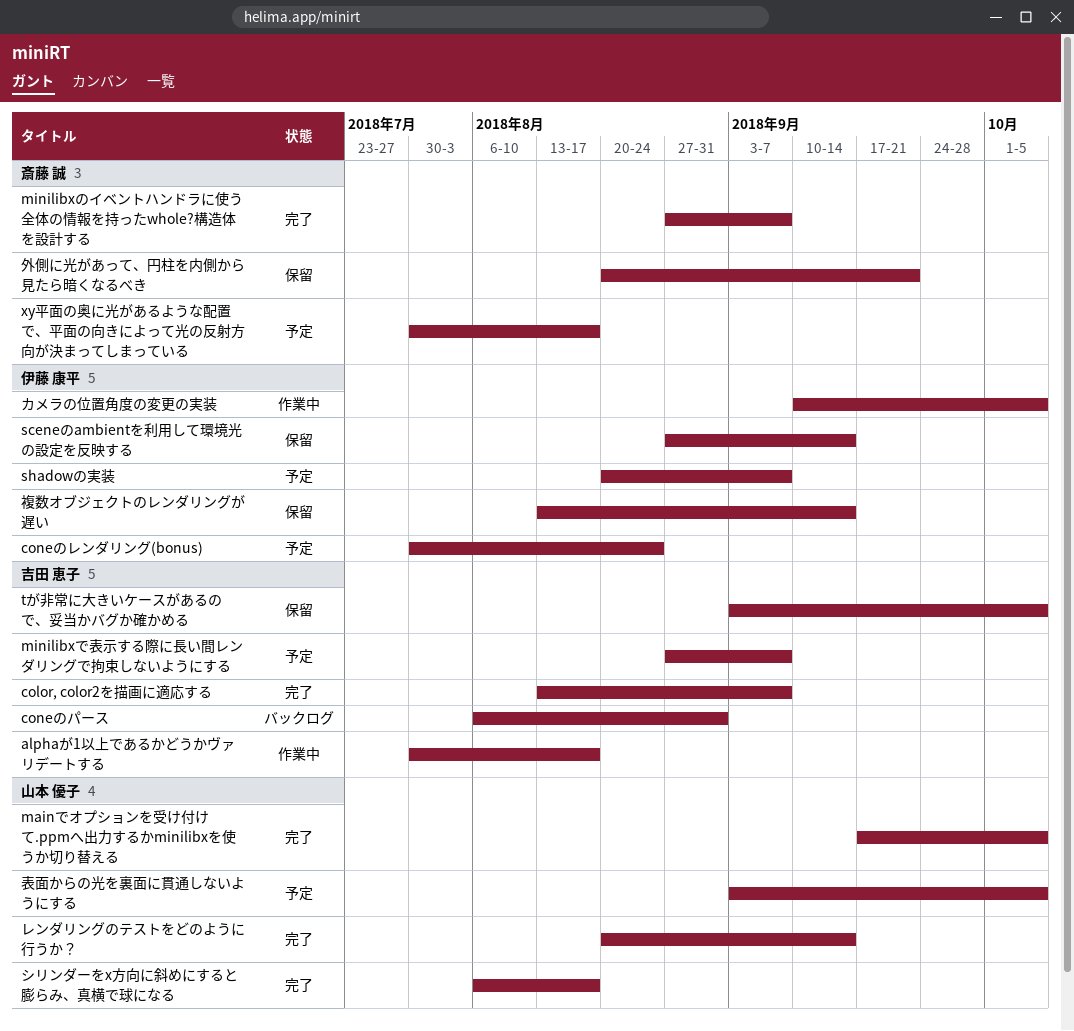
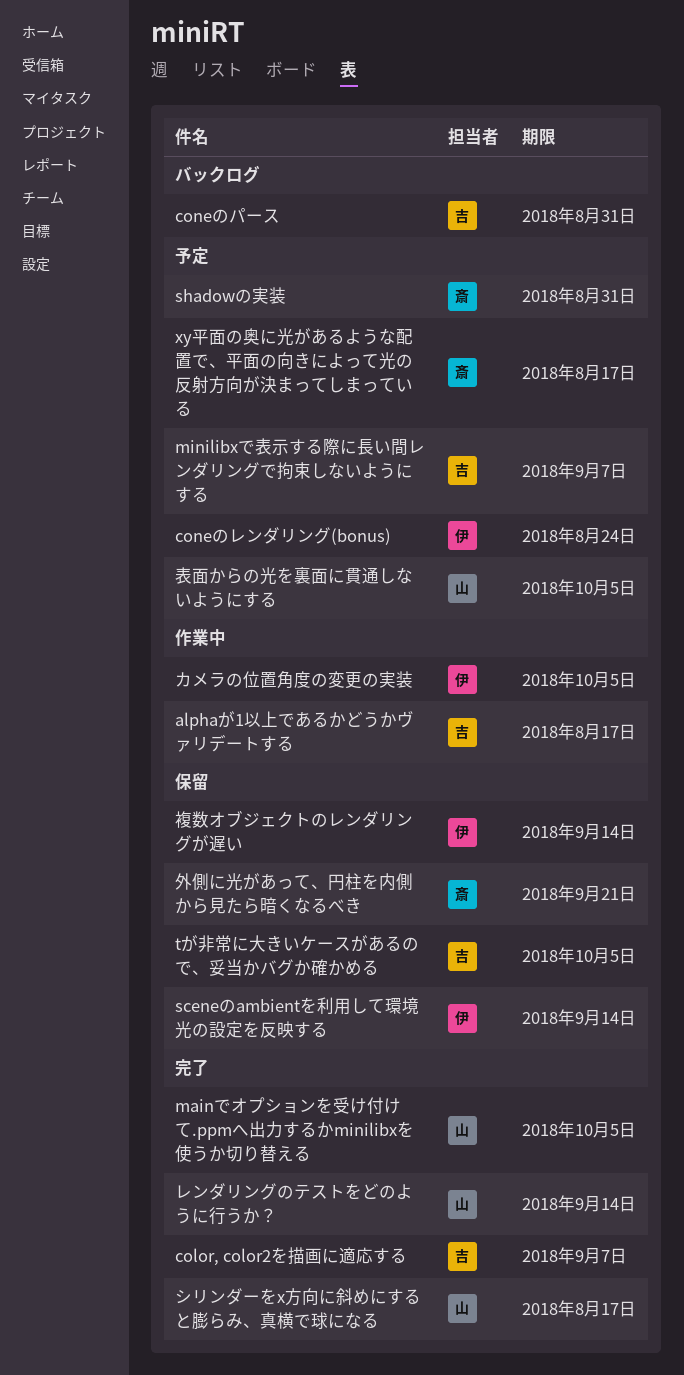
minilibxのイベントハンドラに使う全体の情報を持ったwhole?構造体を設計する: present -> none
shadowの実装, owner: 伊藤 康平 -> 斎藤 誠
shadowの実装, due: Sep 7 -> Aug 31

